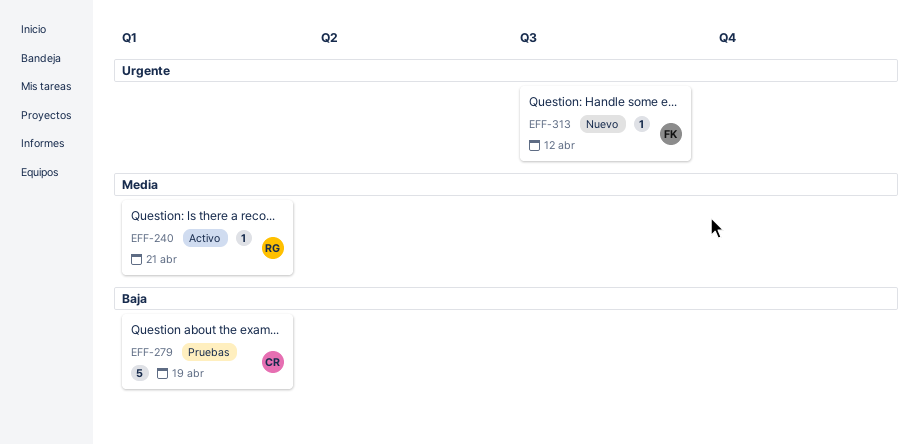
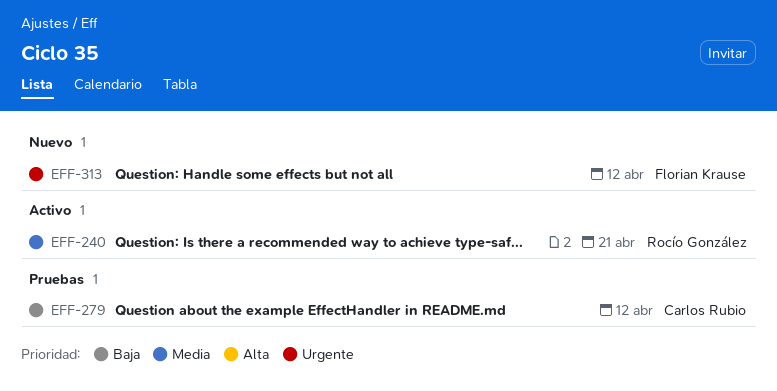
EFF-279, due: Apr 19 -> Apr 12

